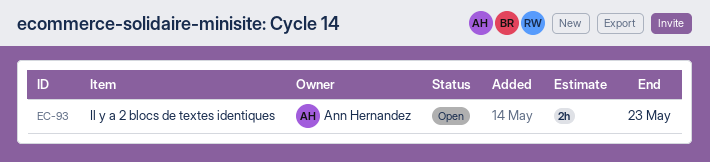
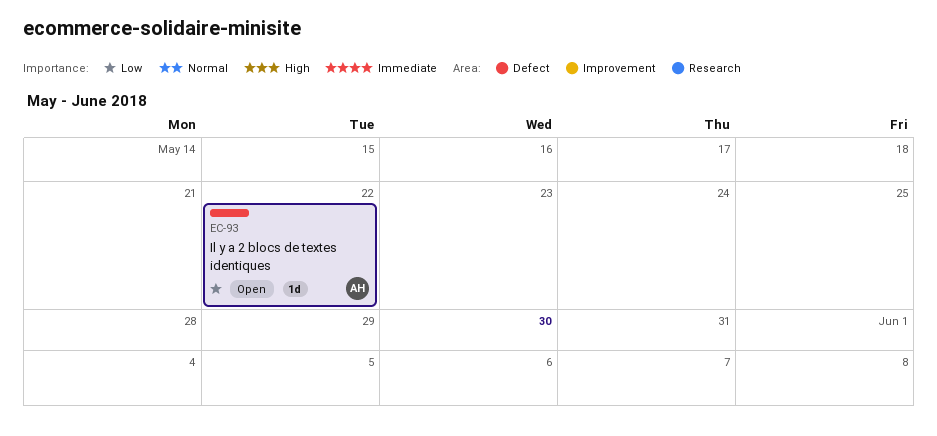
EC-93, estimate: 2h -> 1d
EC-93, due: May 23 -> May 22

